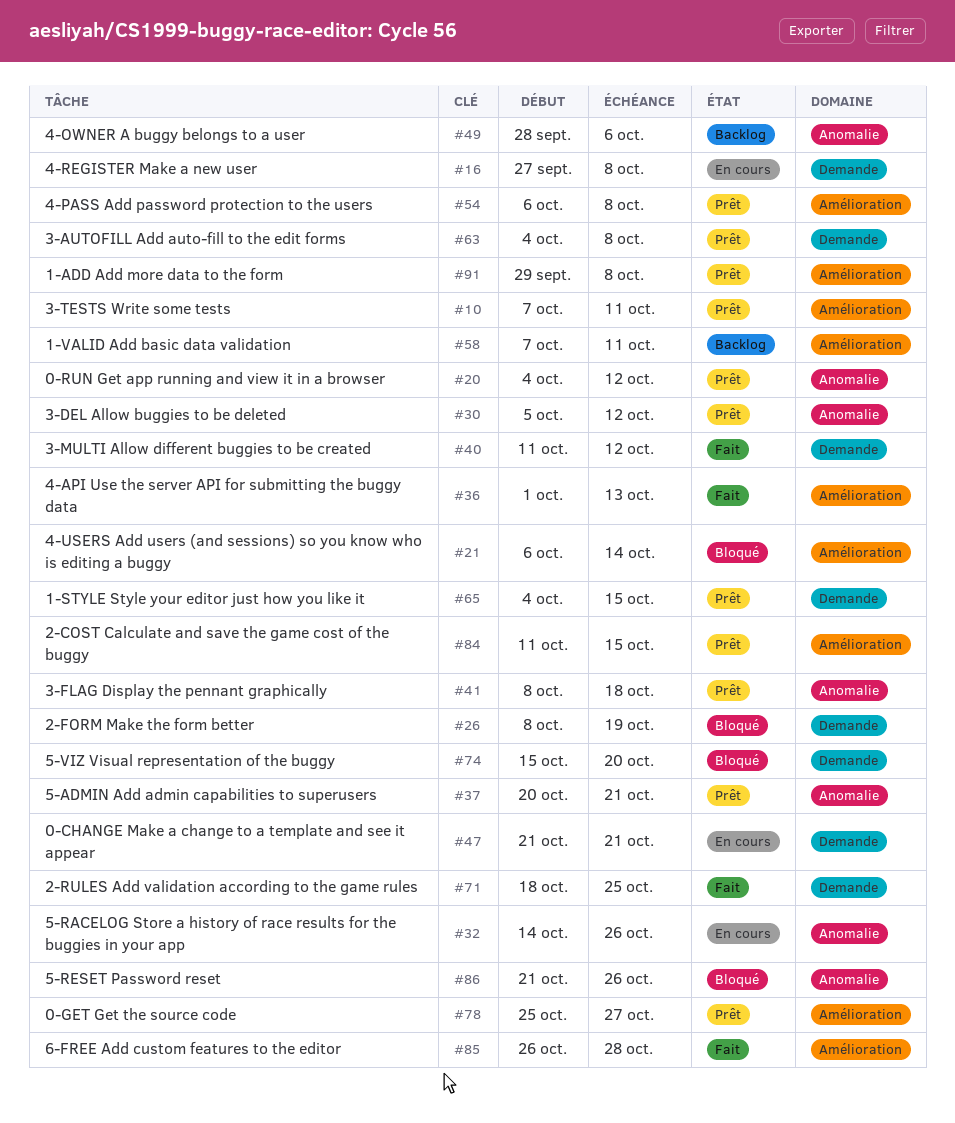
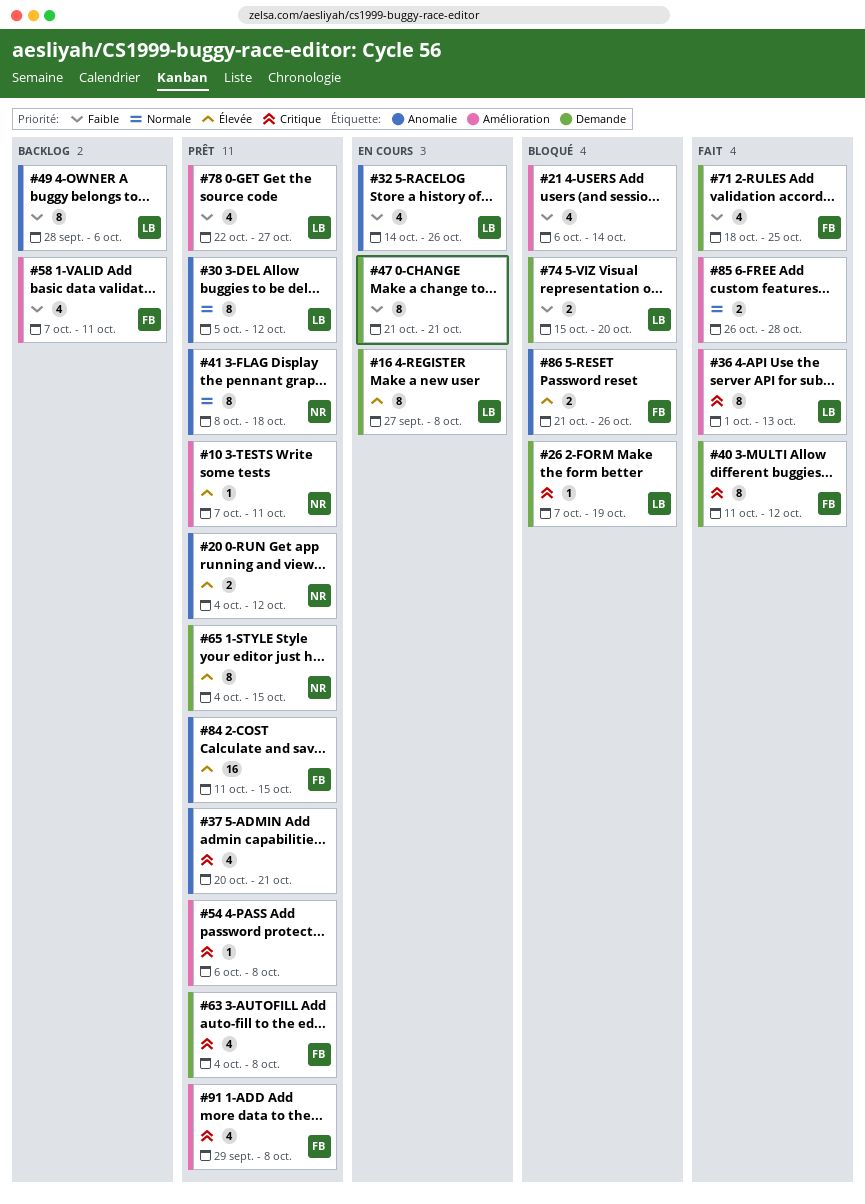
#26, start: Oct 8 -> Oct 7
#78, start: Oct 25 -> Oct 22
#84, label: Amélioration -> Anomalie

